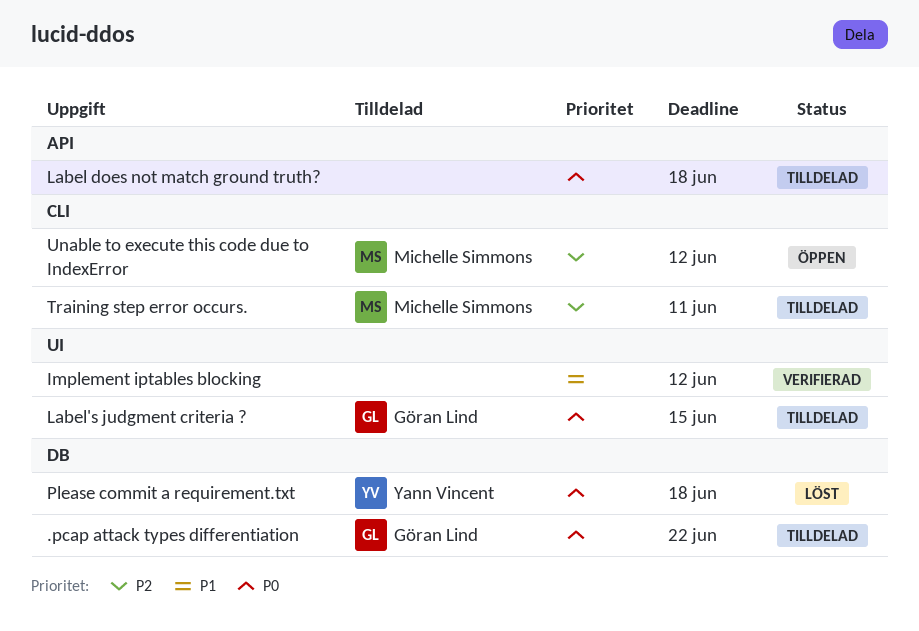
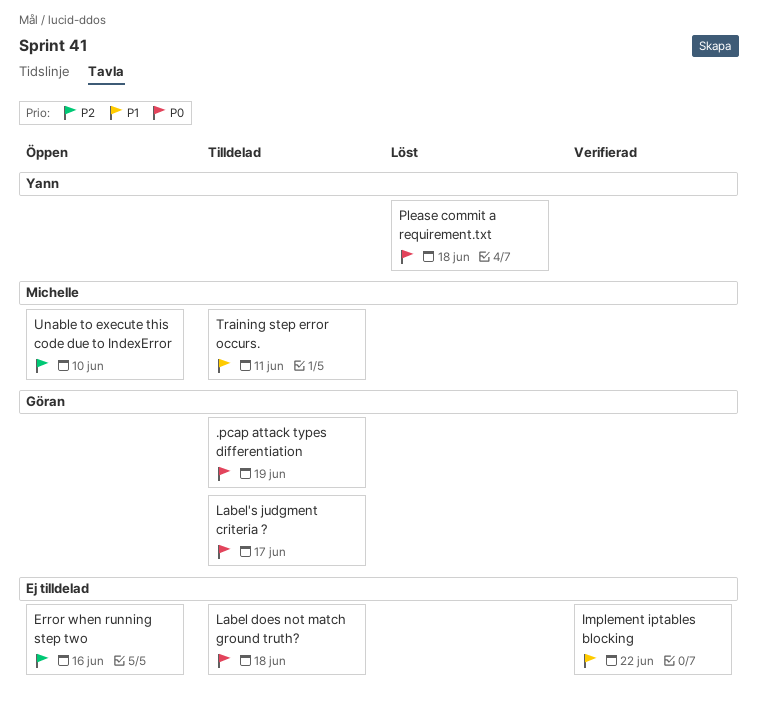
.pcap attack types differentiation, due: Jun 22 -> Jun 19
Error when running step two: none -> present
Implement iptables blocking, due: Jun 12 -> Jun 22
Label's judgment criteria ?, due: Jun 15 -> Jun 17
Training step error occurs., priority: P2 -> P1
Unable to execute this code due to IndexError, due: Jun 12 -> Jun 10

